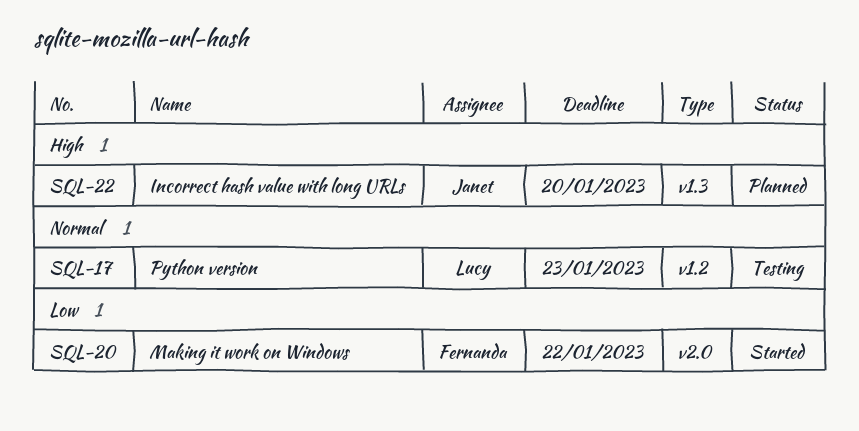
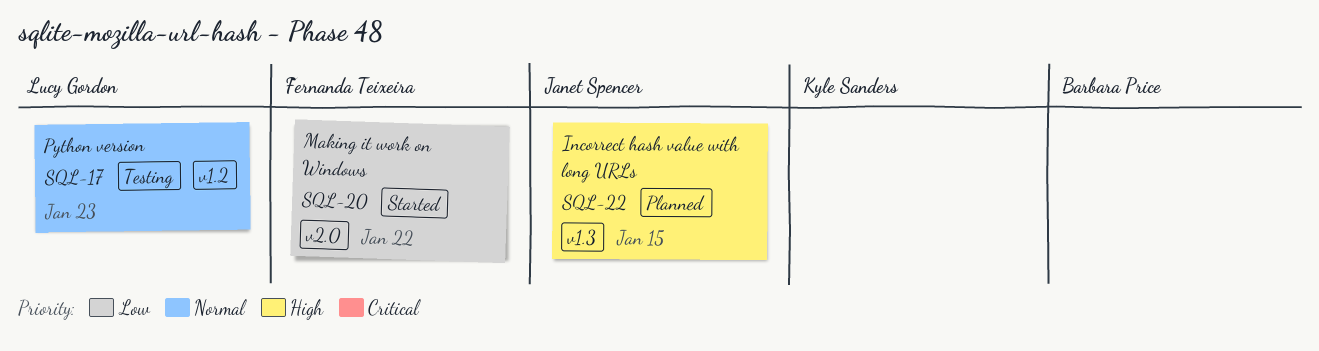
SQL-22, due: Jan 20 -> Jan 15

